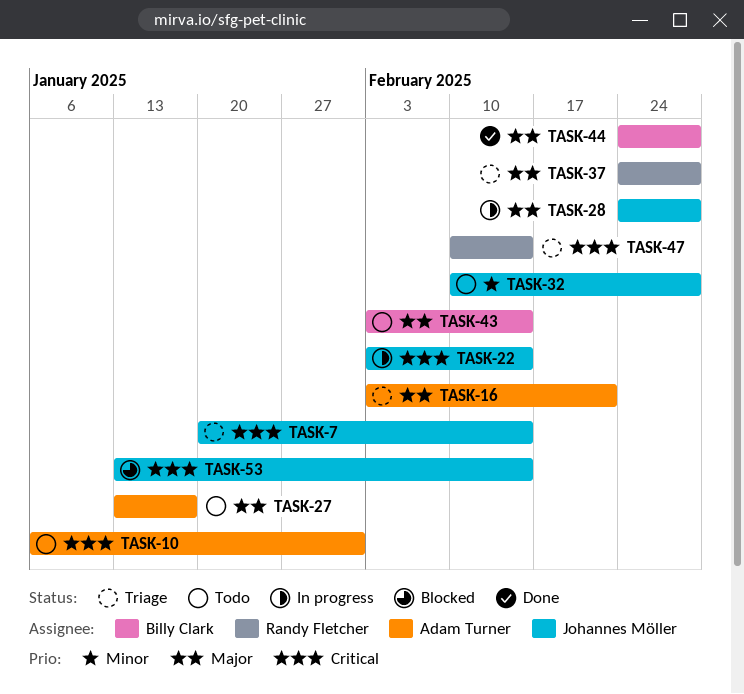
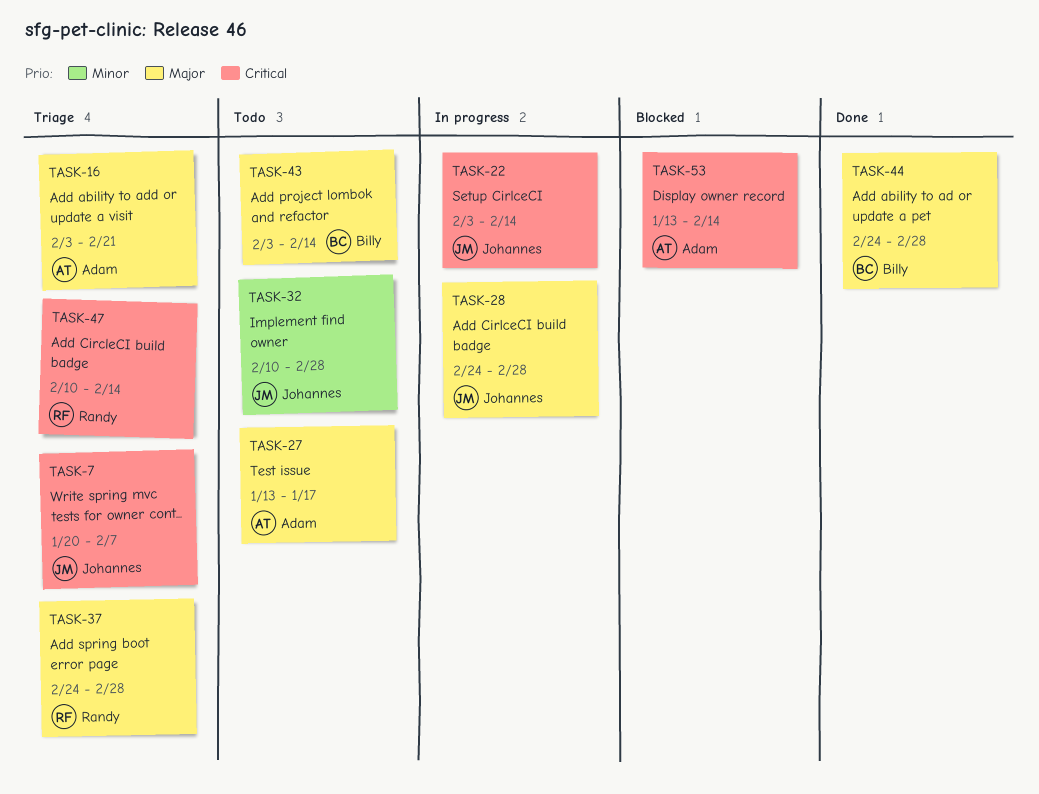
TASK-7, due: Feb 14 -> Feb 7
TASK-10: present -> none
TASK-53, owner: Johannes Möller -> Adam Turner

